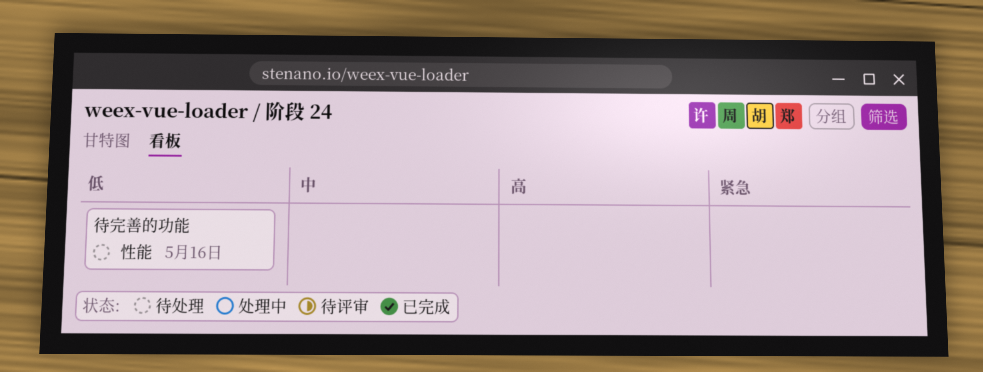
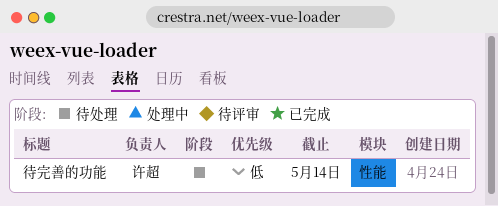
待完善的功能, due: May 16 -> May 14

